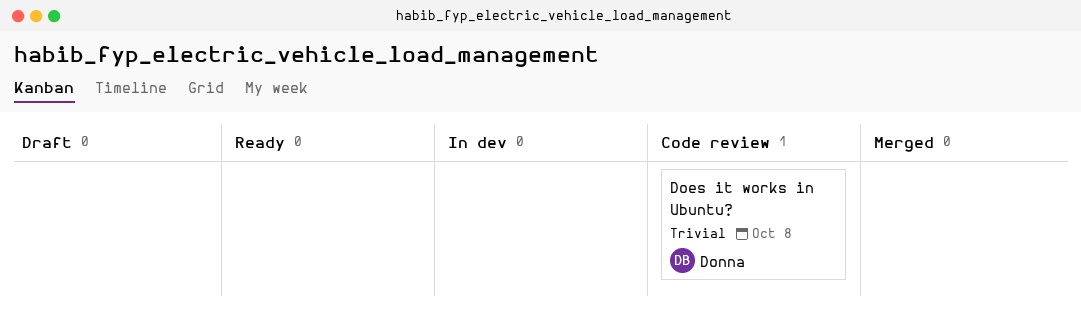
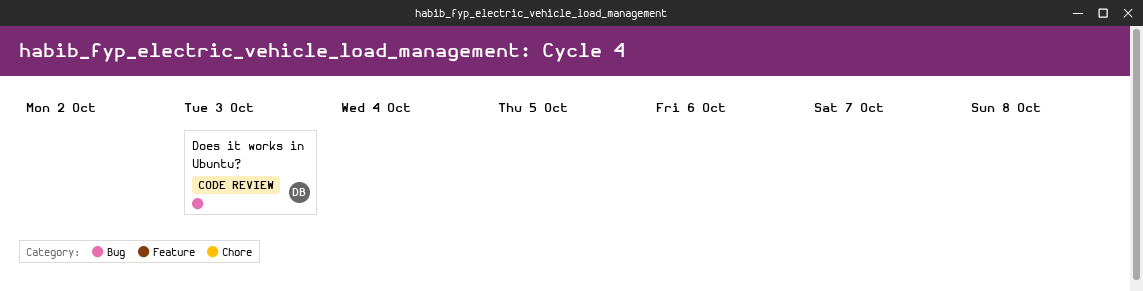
Does it works in Ubuntu?, due: Oct 8 -> Oct 3

